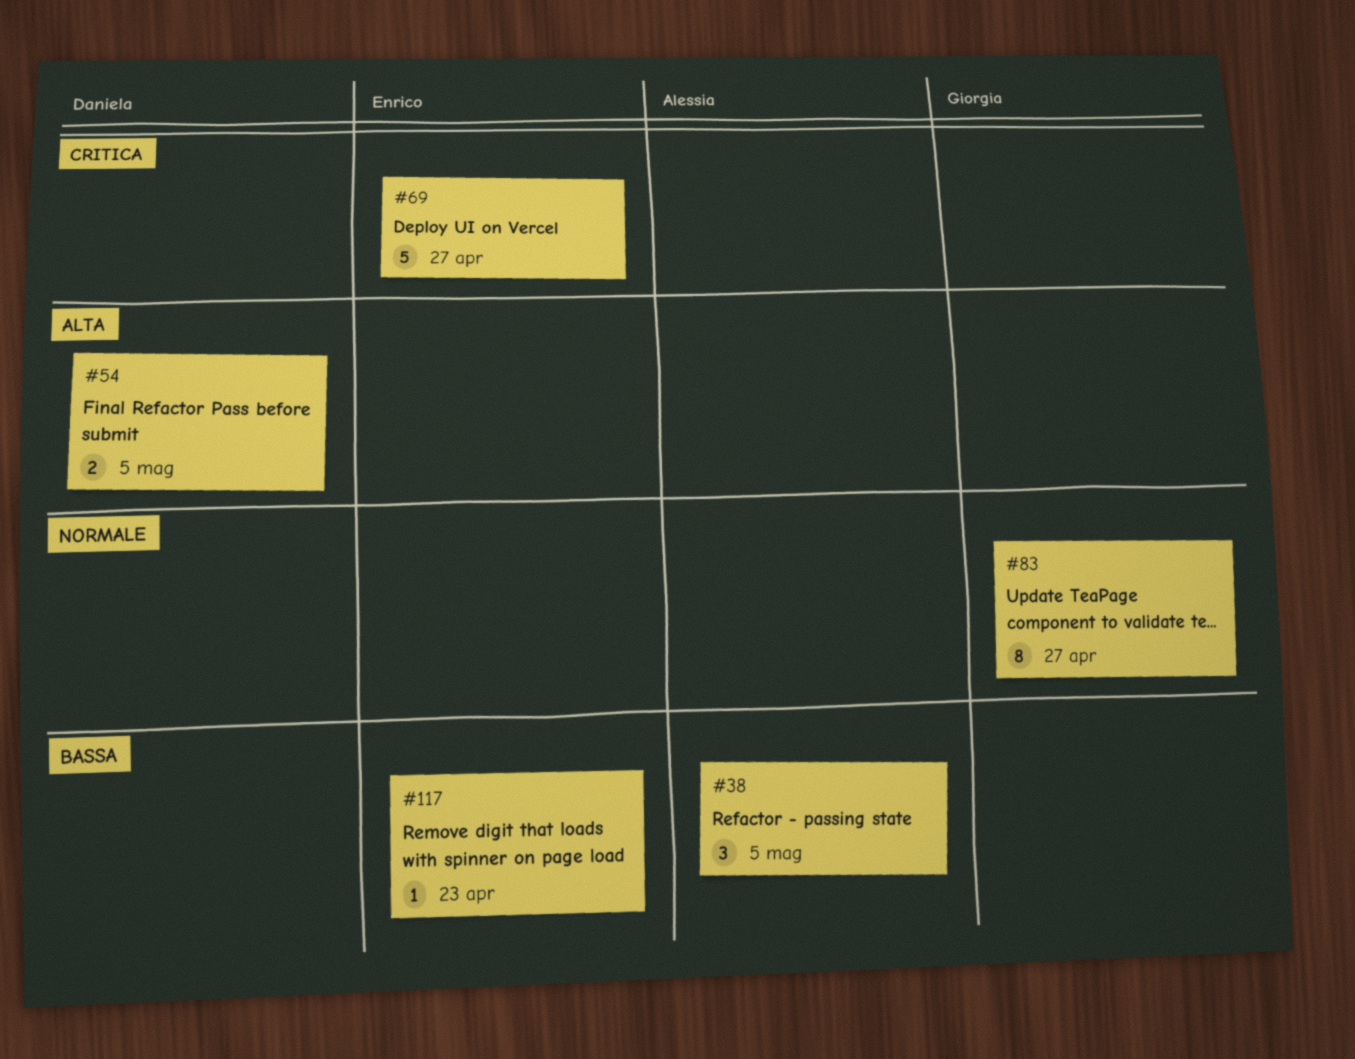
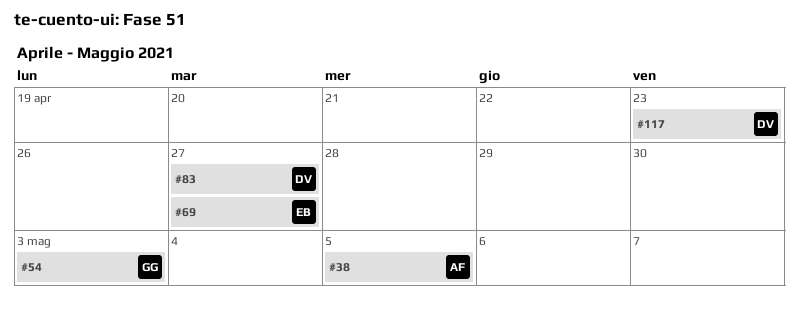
#54, owner: Daniela -> Giorgia
#54, due: May 5 -> May 3
#83, owner: Giorgia -> Daniela
#117, owner: Enrico -> Daniela

